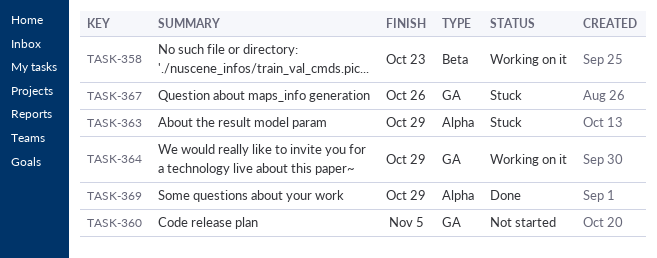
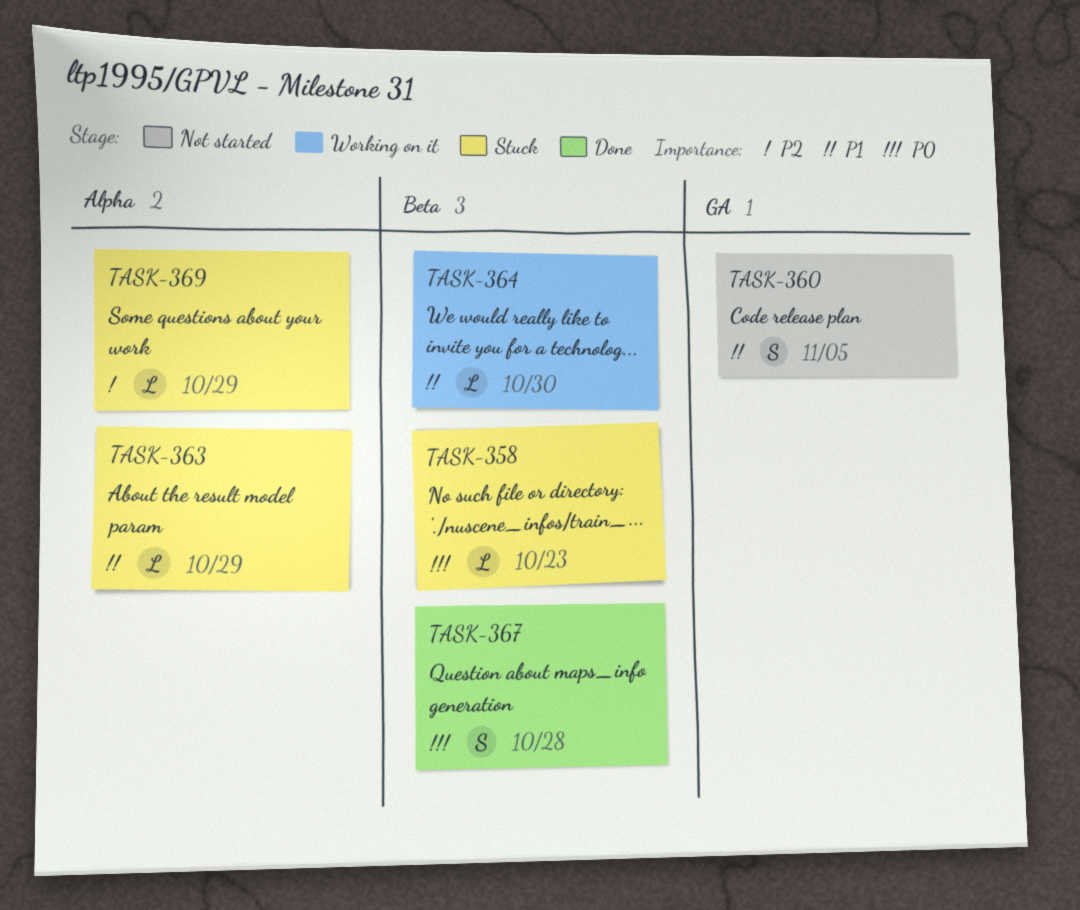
TASK-358, status: Working on it -> Stuck
TASK-364, label: GA -> Beta
TASK-364, due: Oct 29 -> Oct 30
TASK-367, status: Stuck -> Done
TASK-367, label: GA -> Beta
TASK-367, due: Oct 26 -> Oct 28
TASK-369, status: Done -> Stuck

